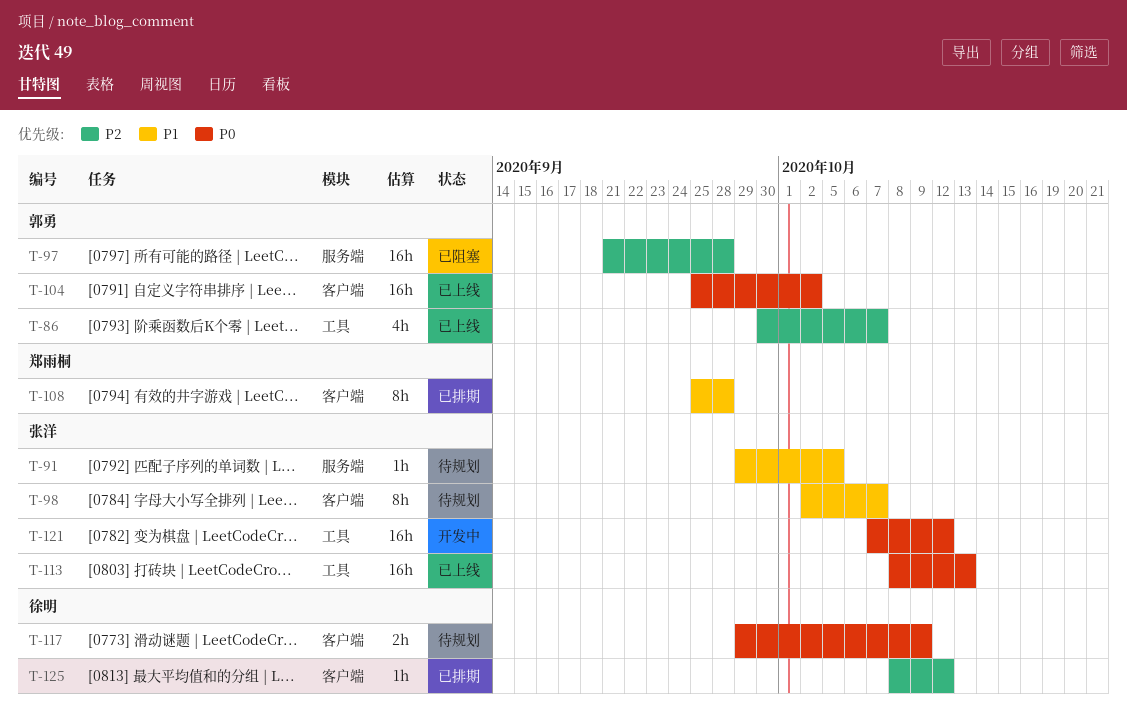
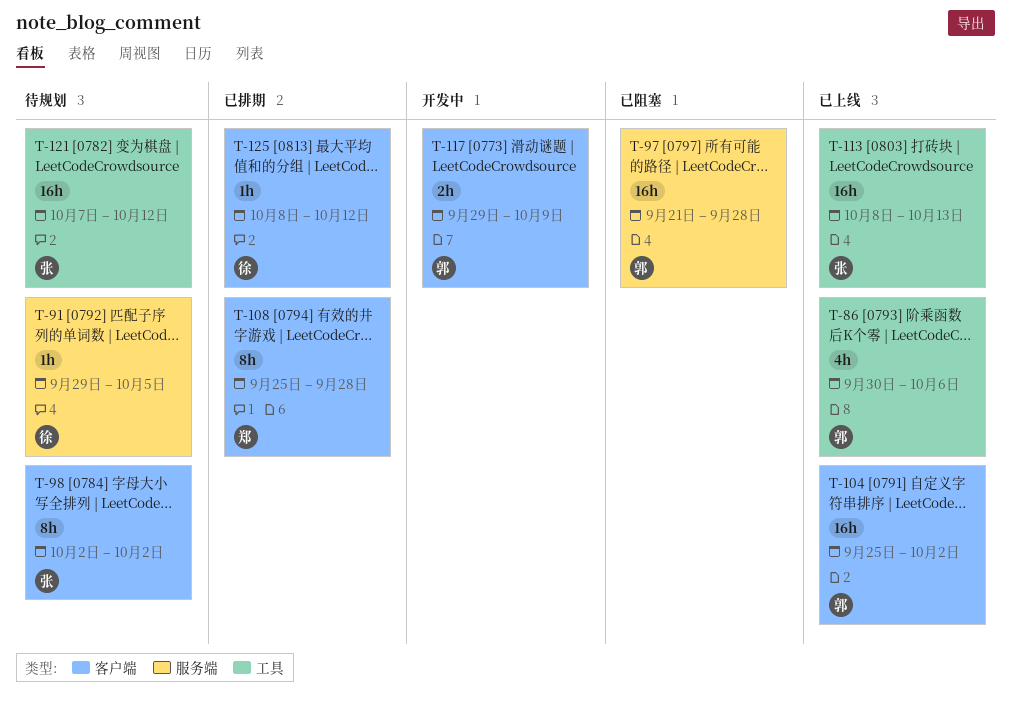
T-86, due: Oct 7 -> Oct 6
T-91, owner: 张洋 -> 徐明
T-98, due: Oct 7 -> Oct 2
T-117, status: 待规划 -> 开发中
T-117, owner: 徐明 -> 郭勇
T-121, status: 开发中 -> 待规划

